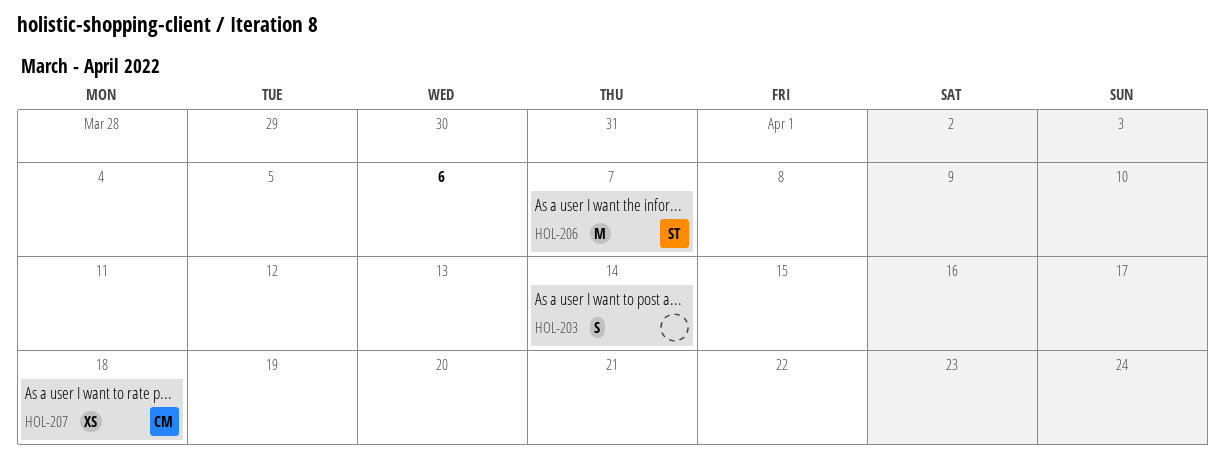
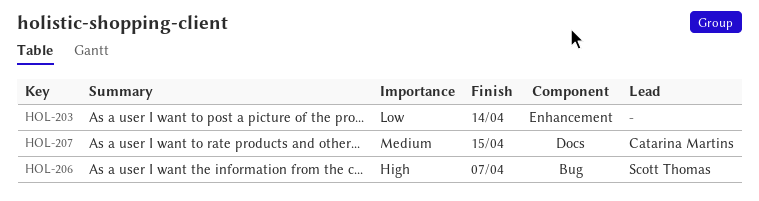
HOL-207, due: Apr 18 -> Apr 15

